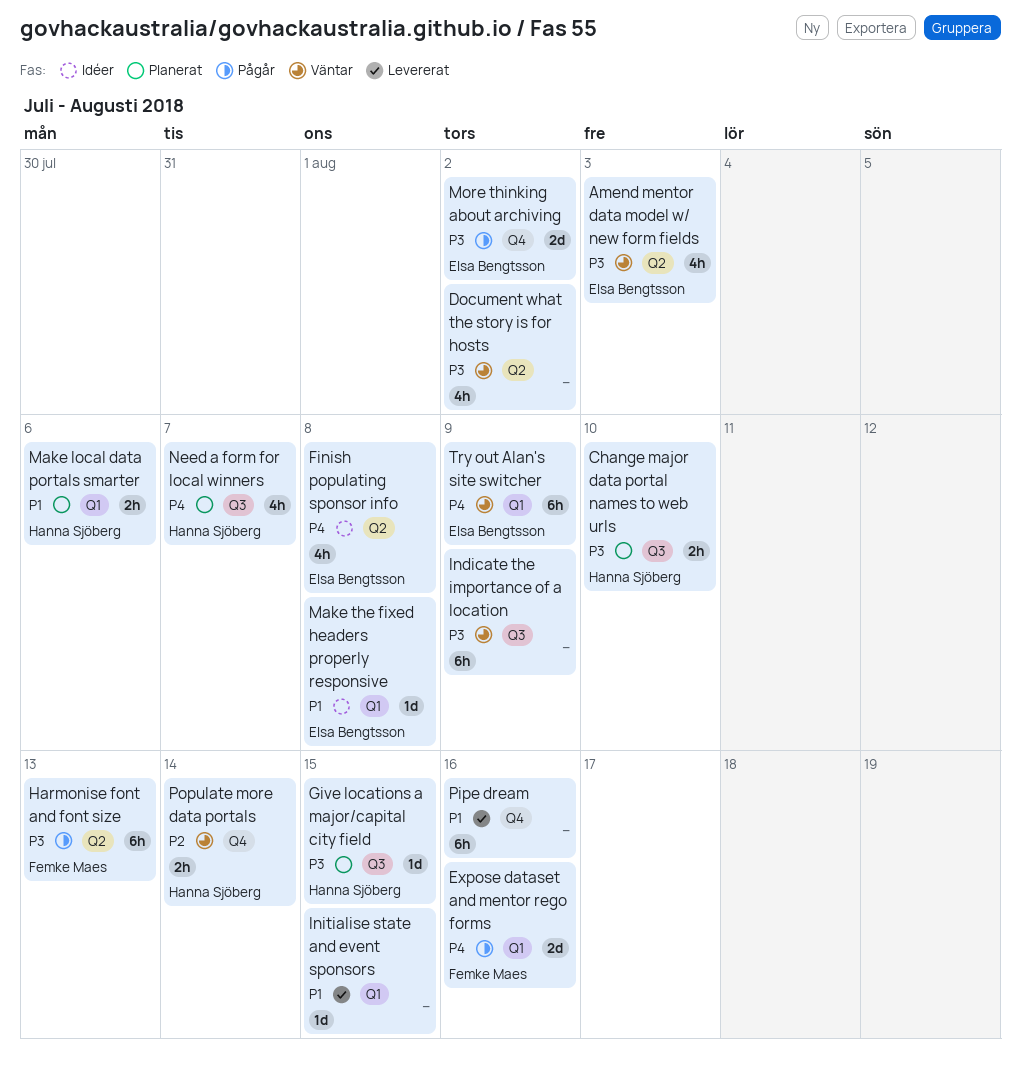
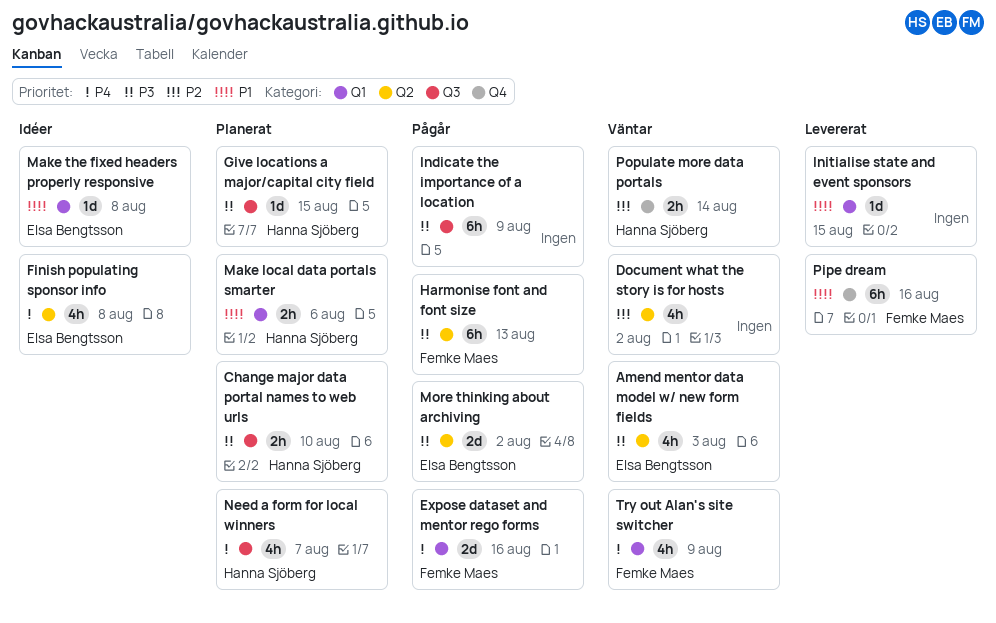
Document what the story is for hosts, priority: P3 -> P2
Indicate the importance of a location, status: Väntar -> Pågår
More thinking about archiving, label: Q4 -> Q2
Pipe dream, owner: none -> Femke Maes
Try out Alan's site switcher, owner: Elsa Bengtsson -> Femke Maes
Try out Alan's site switcher, estimate: 6h -> 4h

